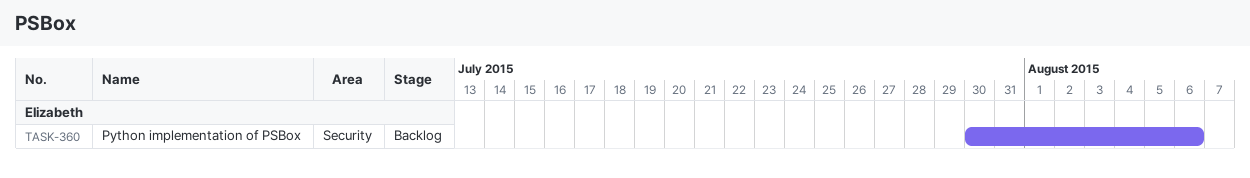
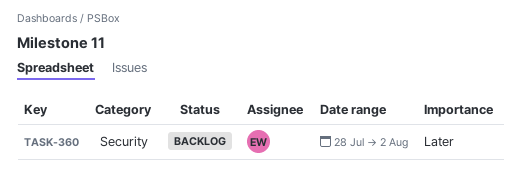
TASK-360, start: Jul 30 -> Jul 28
TASK-360, due: Aug 6 -> Aug 2

